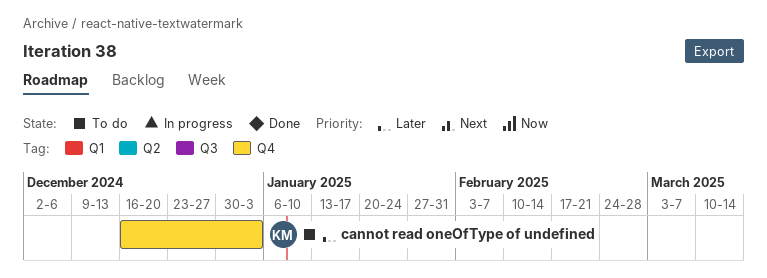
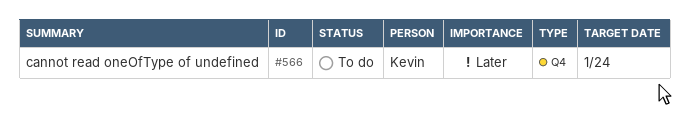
cannot read oneOfType of undefined, due: Jan 3 -> Jan 24

